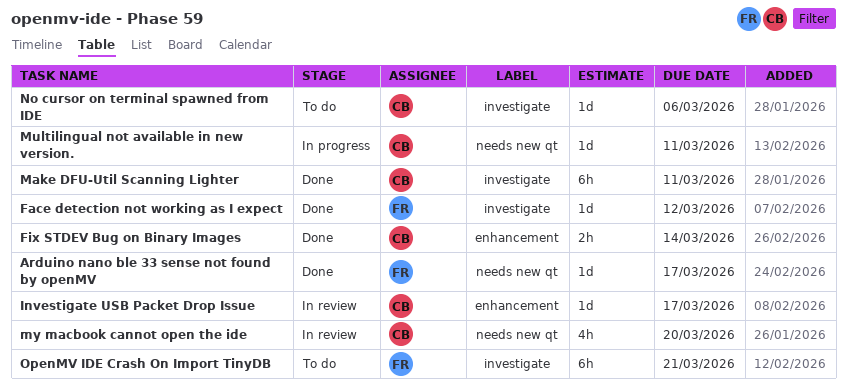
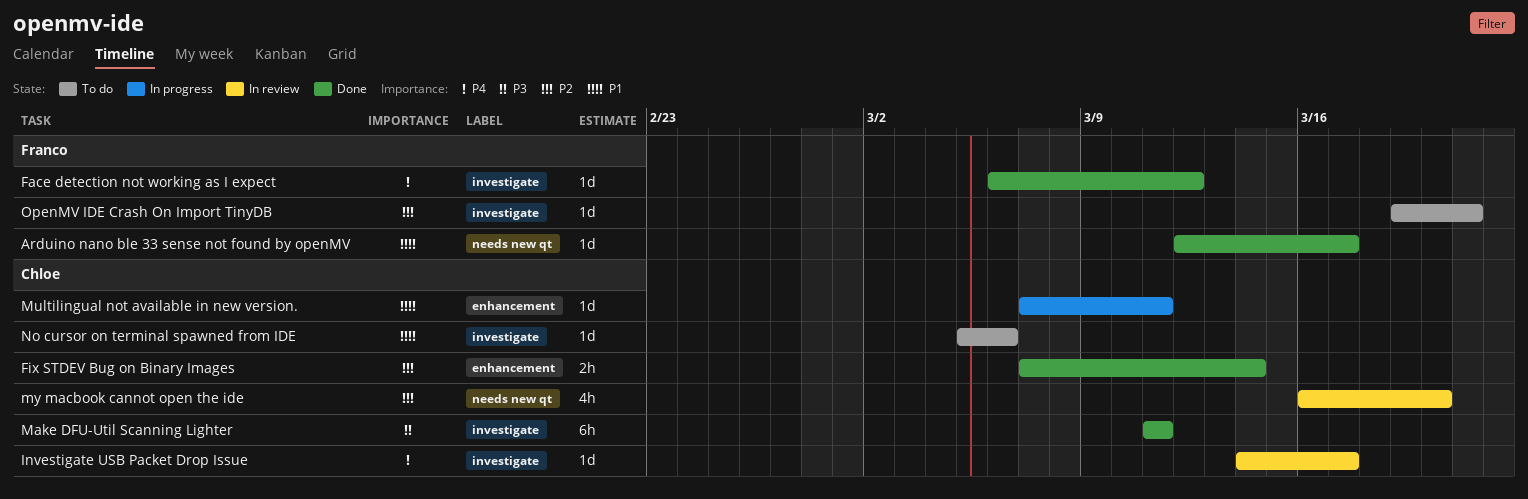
Investigate USB Packet Drop Issue, label: enhancement -> investigate
Multilingual not available in new version., label: needs new qt -> enhancement
OpenMV IDE Crash On Import TinyDB, estimate: 6h -> 1d

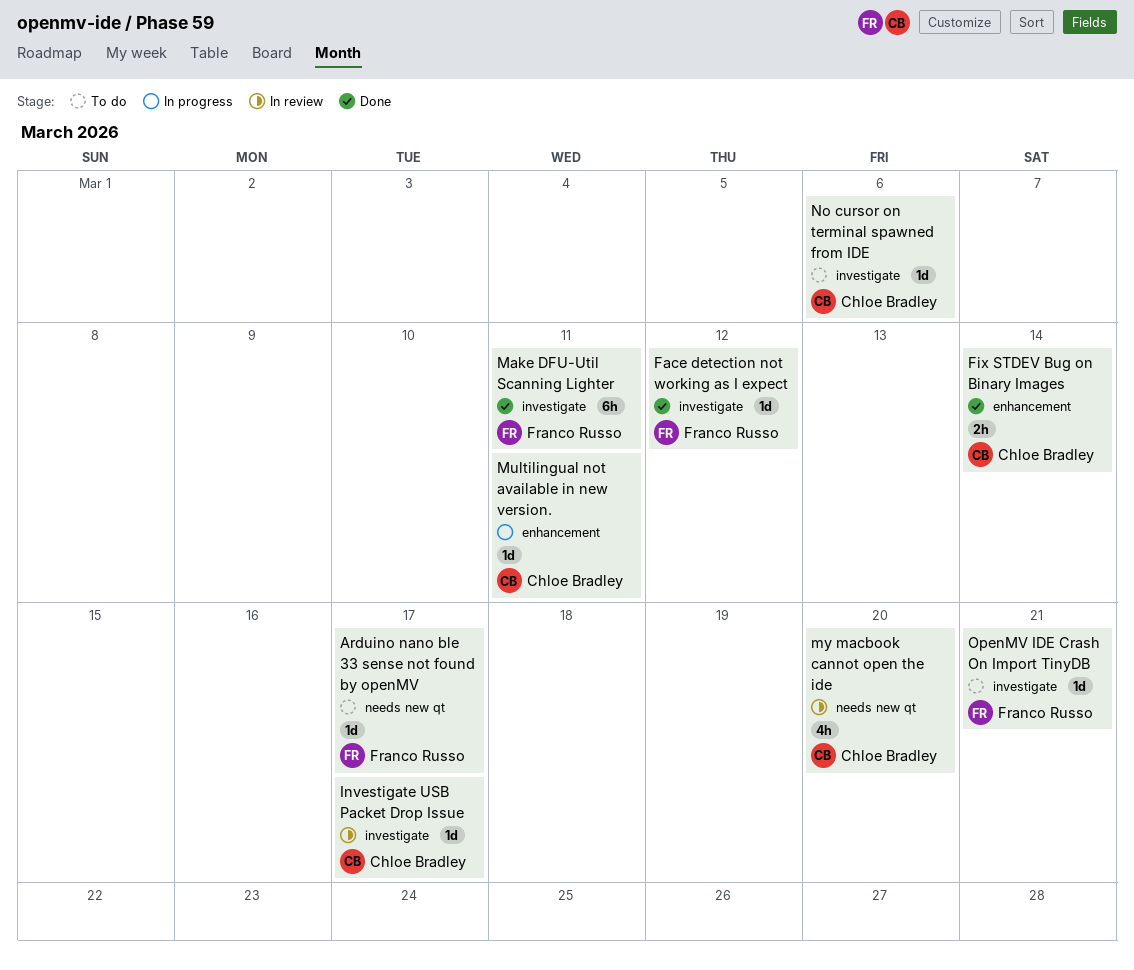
Arduino nano ble 33 sense not found by openMV, status: Done -> To do
Make DFU-Util Scanning Lighter, owner: Chloe Bradley -> Franco Russo

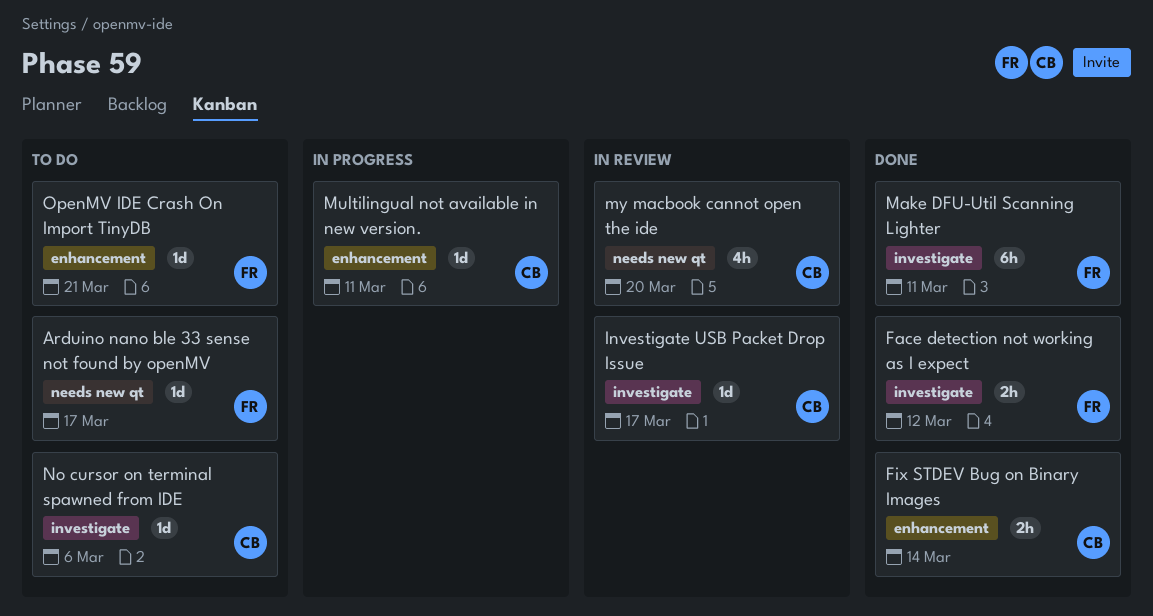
Face detection not working as I expect, estimate: 1d -> 2h
OpenMV IDE Crash On Import TinyDB, label: investigate -> enhancement

